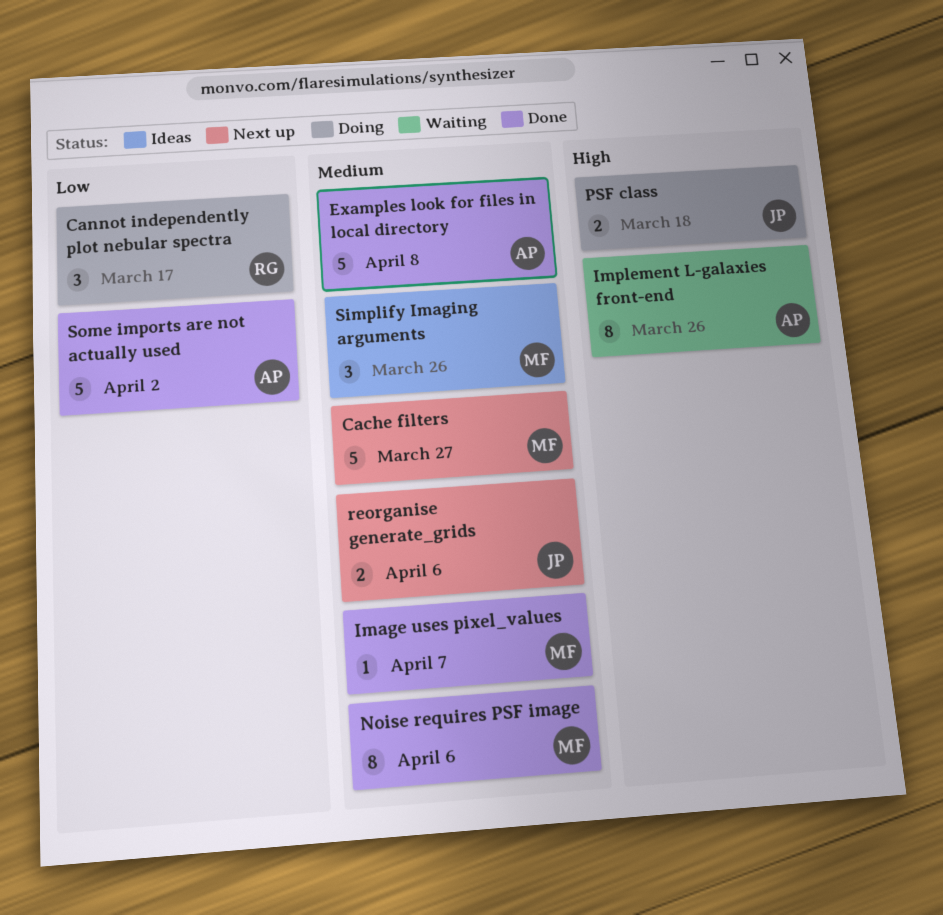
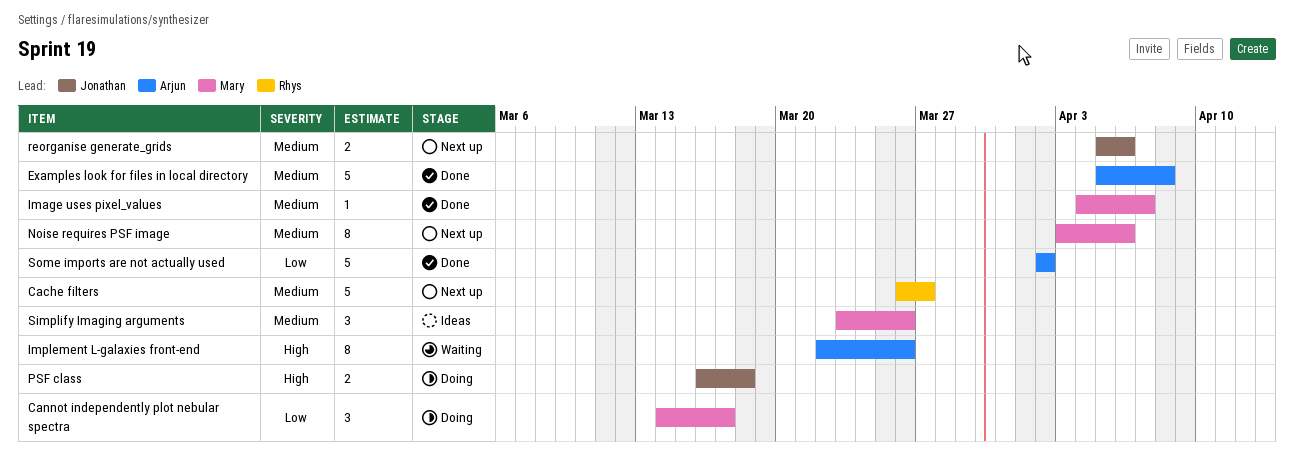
Cache filters, owner: Mary -> Rhys
Cannot independently plot nebular spectra, owner: Rhys -> Mary
Noise requires PSF image, status: Done -> Next up

